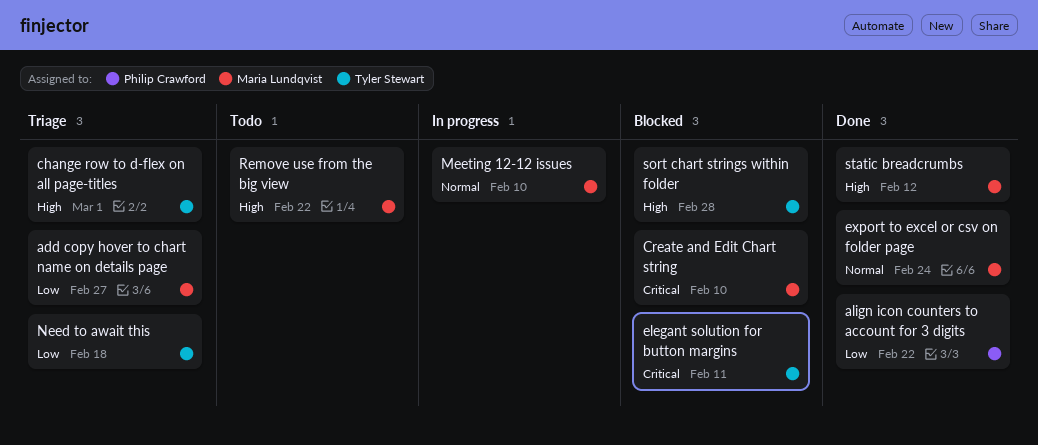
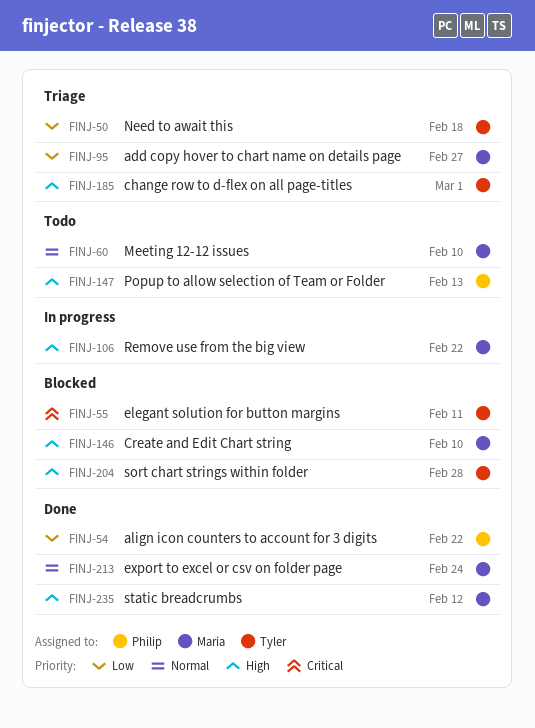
Create and Edit Chart string, priority: Critical -> High
Meeting 12-12 issues, status: In progress -> Todo
Popup to allow selection of Team or Folder: none -> present
Remove use from the big view, status: Todo -> In progress

